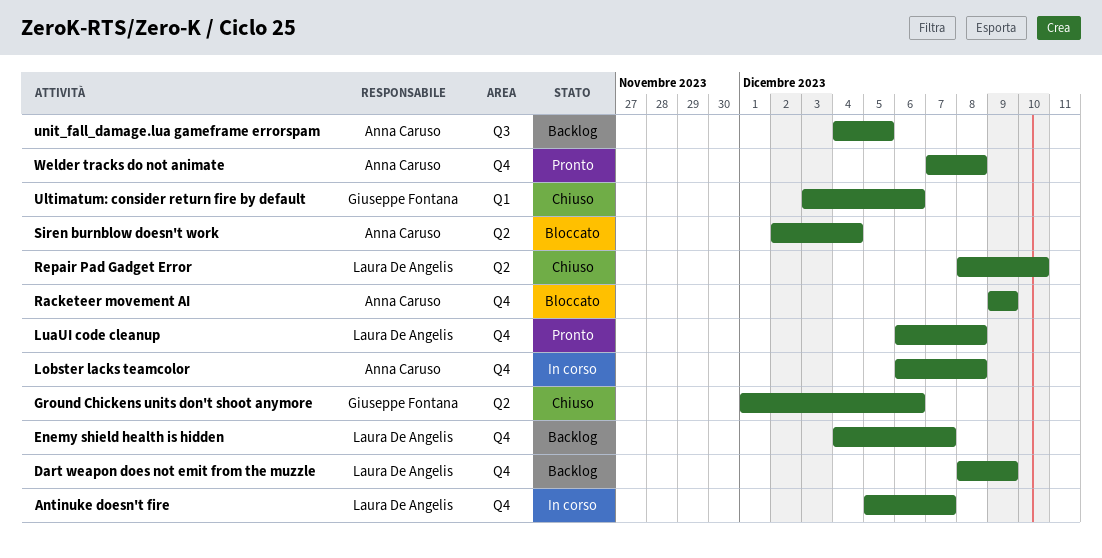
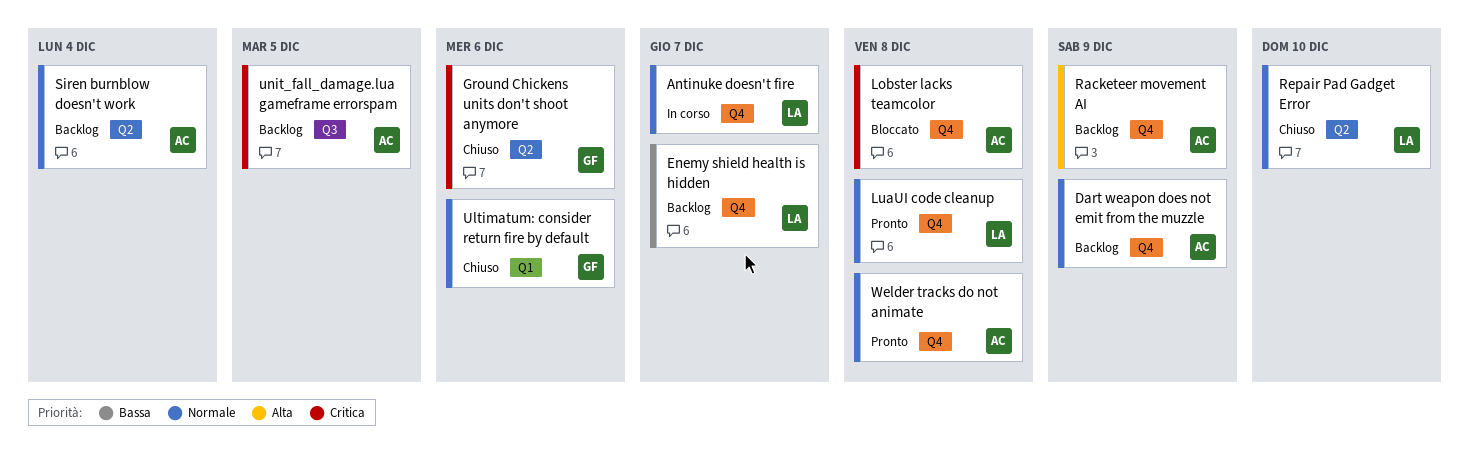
Dart weapon does not emit from the muzzle, owner: Laura De Angelis -> Anna Caruso
Lobster lacks teamcolor, status: In corso -> Bloccato
Racketeer movement AI, status: Bloccato -> Backlog
Siren burnblow doesn't work, status: Bloccato -> Backlog

